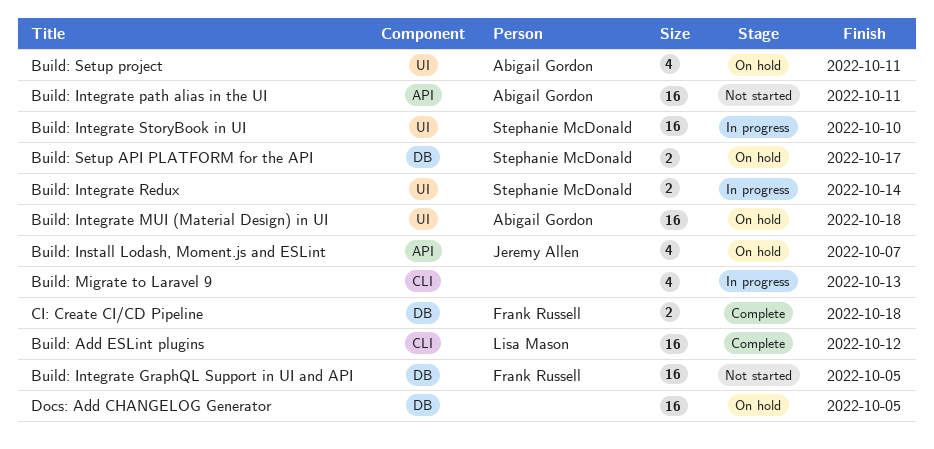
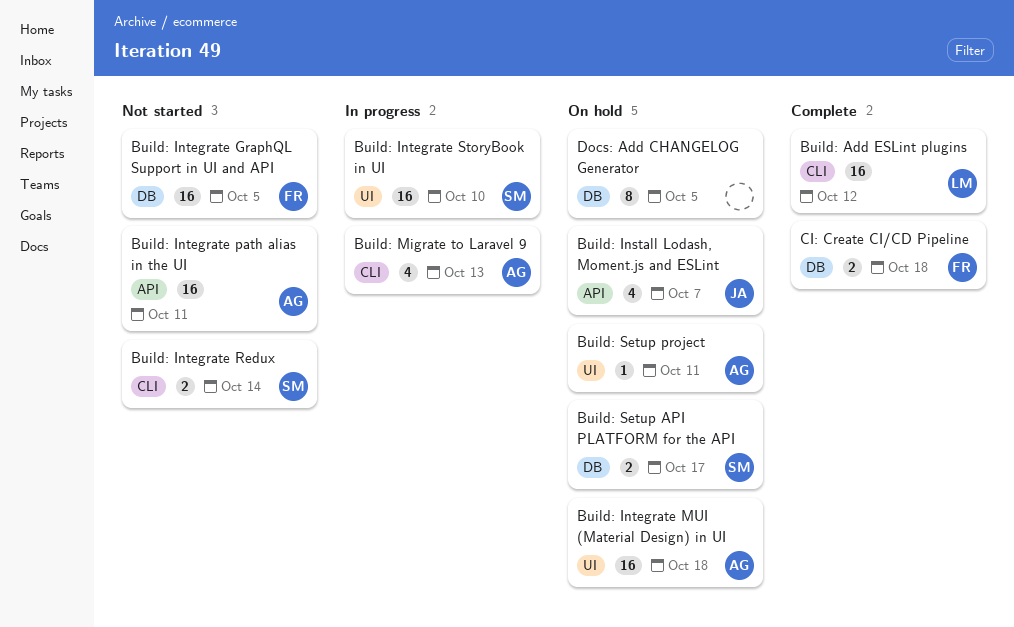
Build: Integrate Redux, status: In progress -> Not started
Build: Integrate Redux, label: UI -> CLI
Build: Migrate to Laravel 9, owner: none -> Abigail Gordon
Build: Setup project, estimate: 4 -> 1
Docs: Add CHANGELOG Generator, estimate: 16 -> 8

